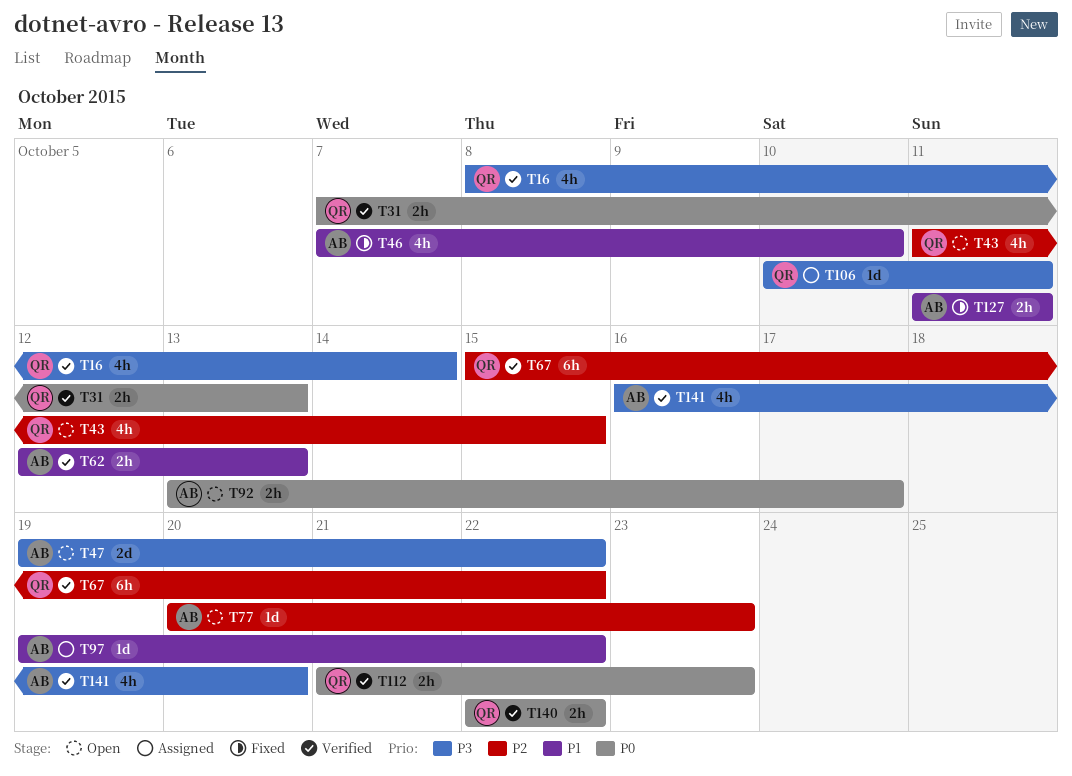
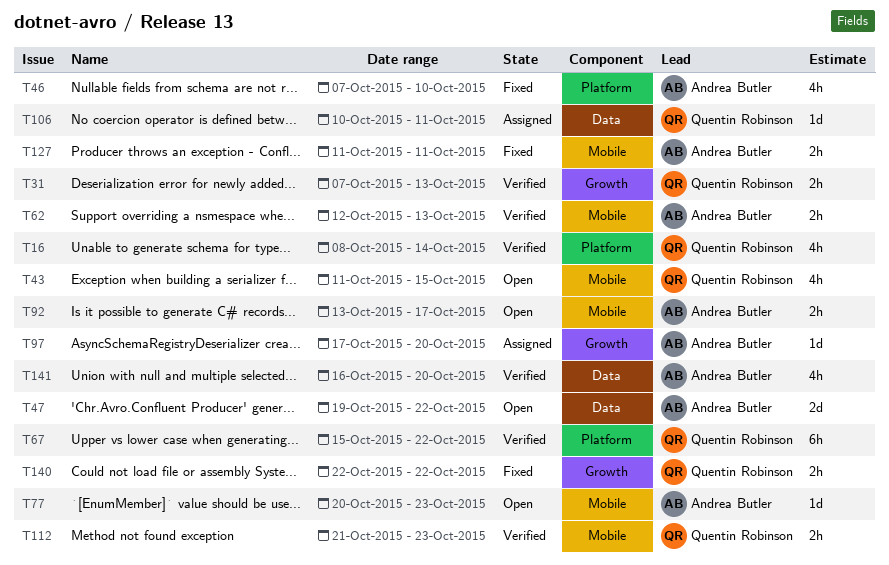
T97, start: Oct 19 -> Oct 17
T97, due: Oct 22 -> Oct 20
T140, status: Verified -> Fixed

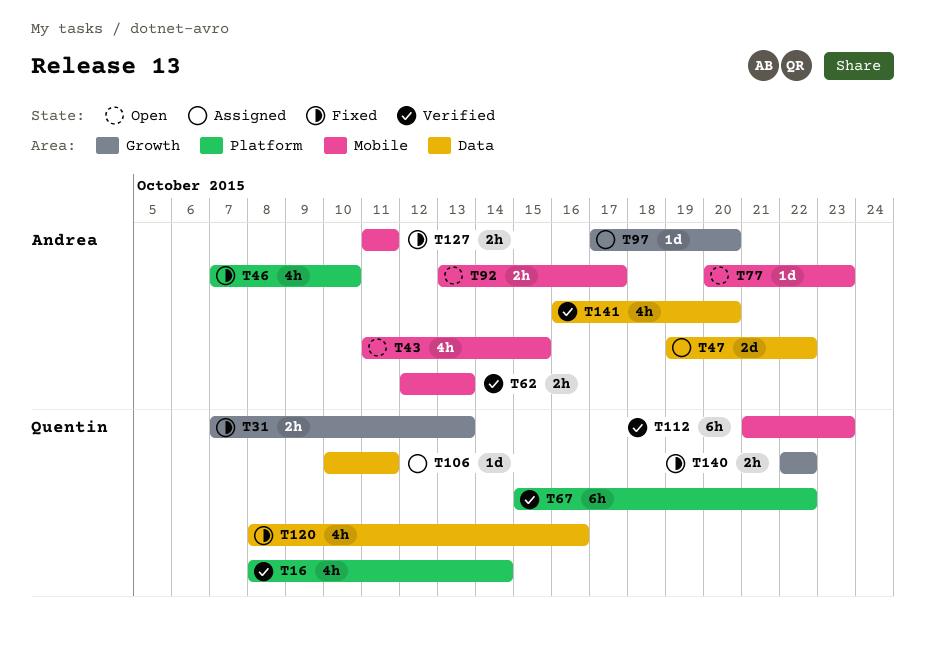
T31, status: Verified -> Fixed
T43, owner: Quentin Robinson -> Andrea Butler
T47, status: Open -> Assigned
T112, estimate: 2h -> 6h
T120: none -> present

